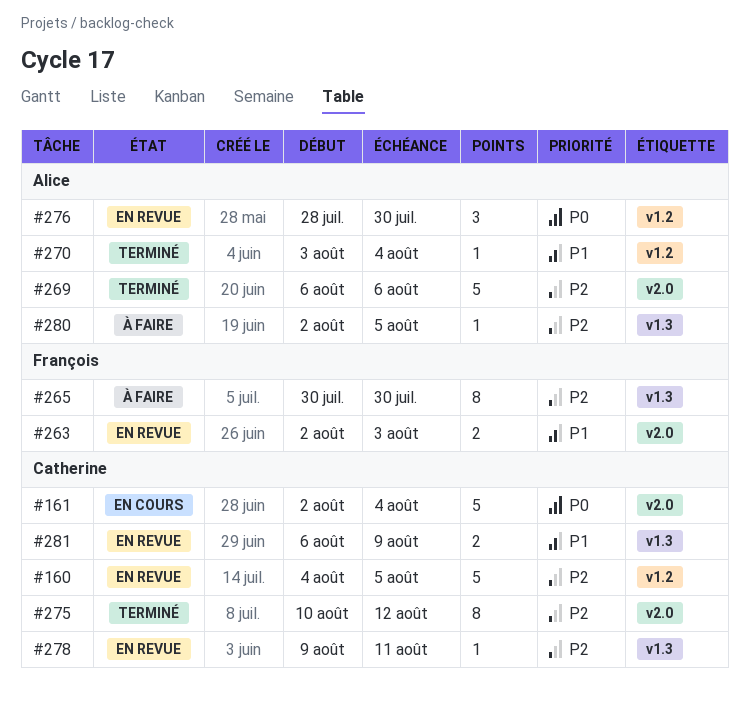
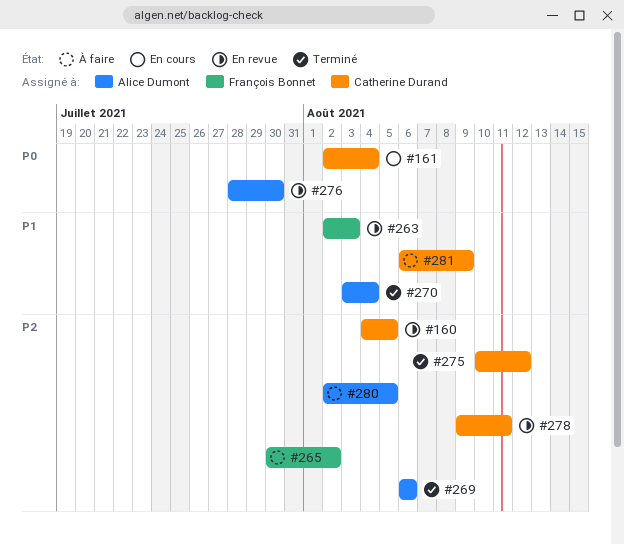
#265, due: Jul 30 -> Aug 2
#281, status: En revue -> À faire

